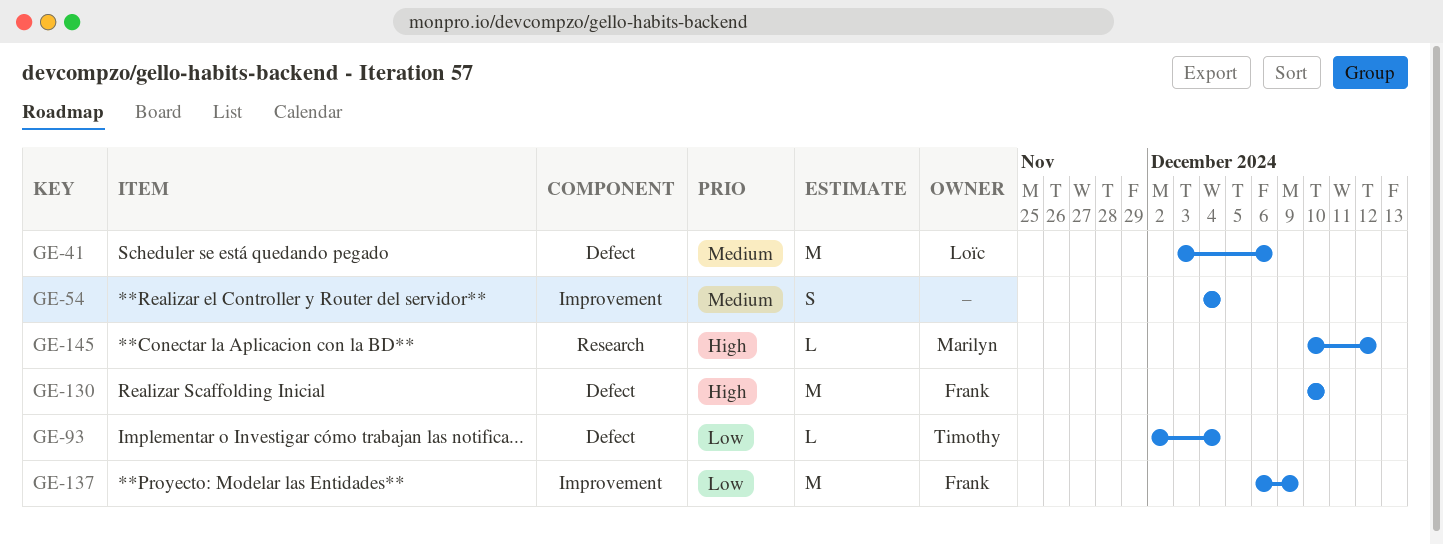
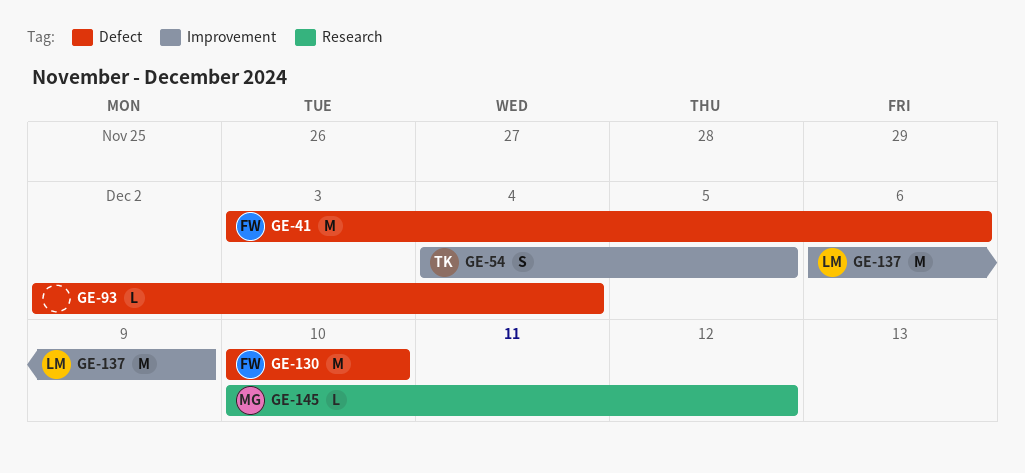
GE-41, owner: Loïc -> Frank
GE-54, owner: none -> Timothy
GE-54, due: Dec 4 -> Dec 5
GE-93, owner: Timothy -> none
GE-137, owner: Frank -> Loïc

